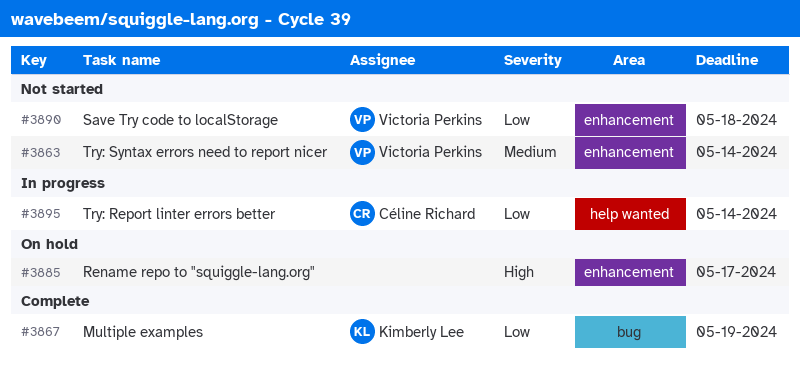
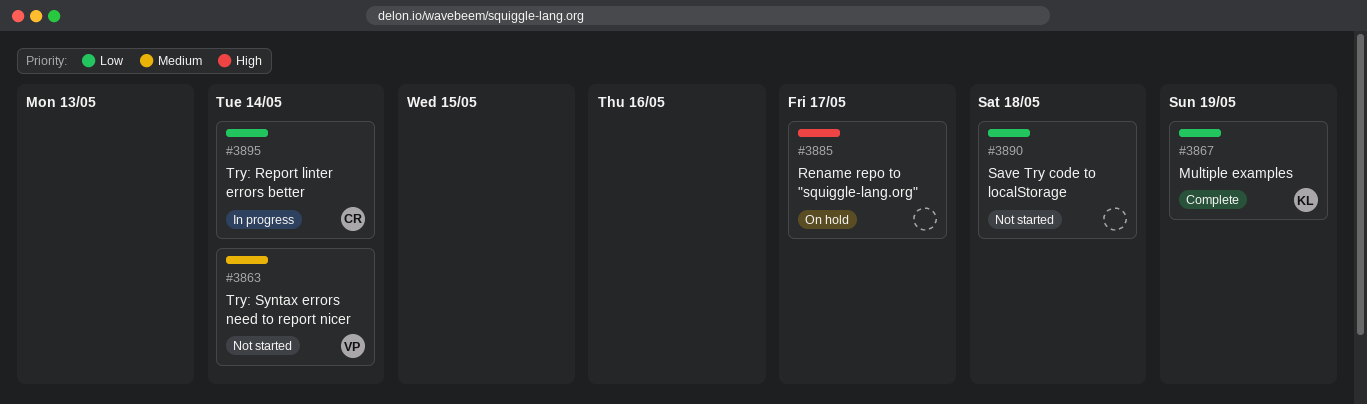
#3890, owner: Victoria Perkins -> none

